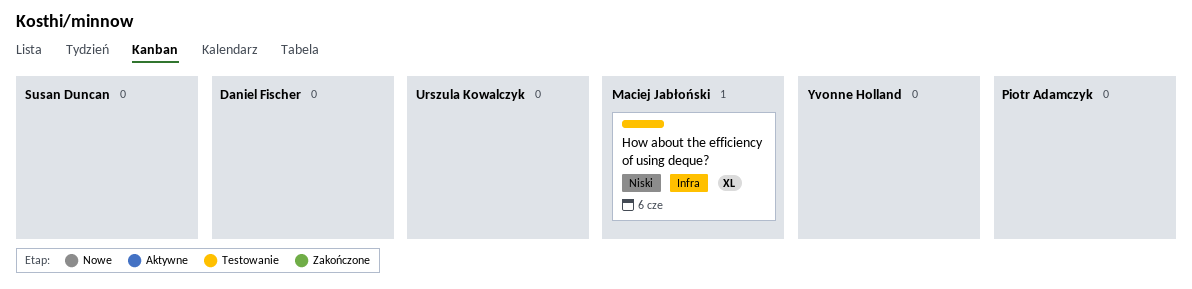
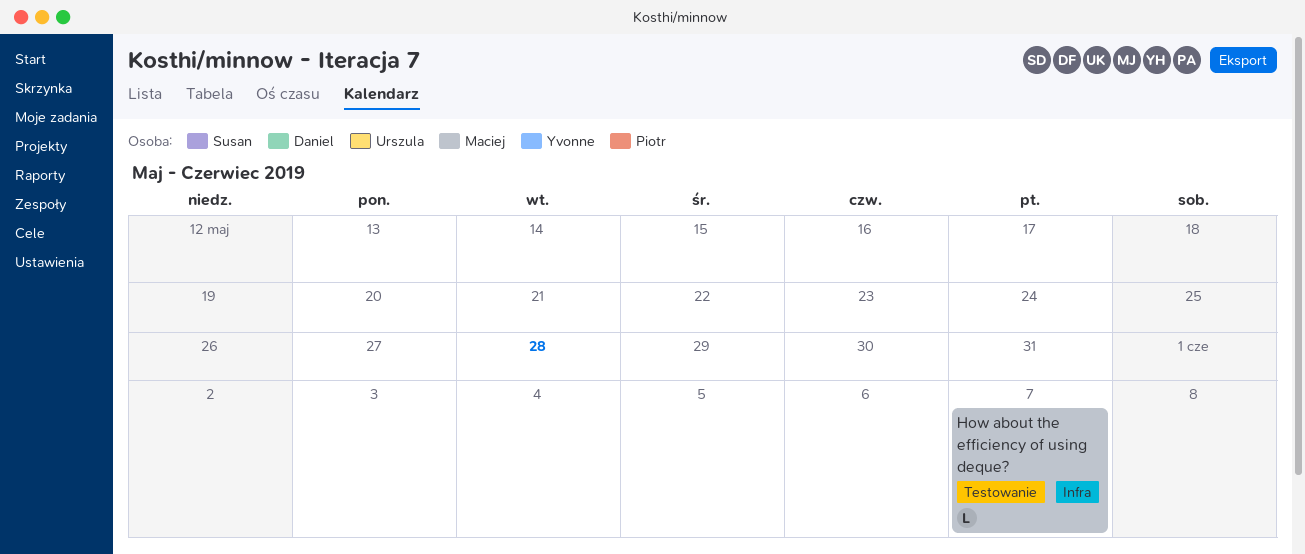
How about the efficiency of using deque?, estimate: XL -> L
How about the efficiency of using deque?, due: Jun 6 -> Jun 7

